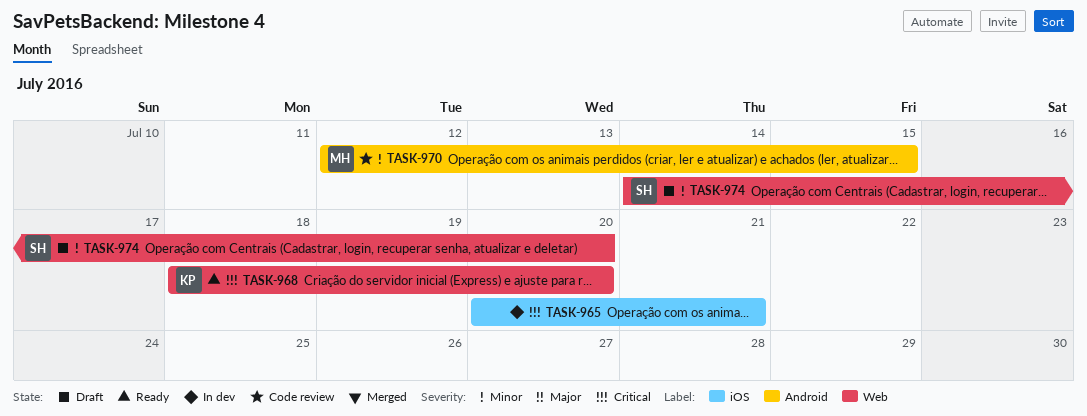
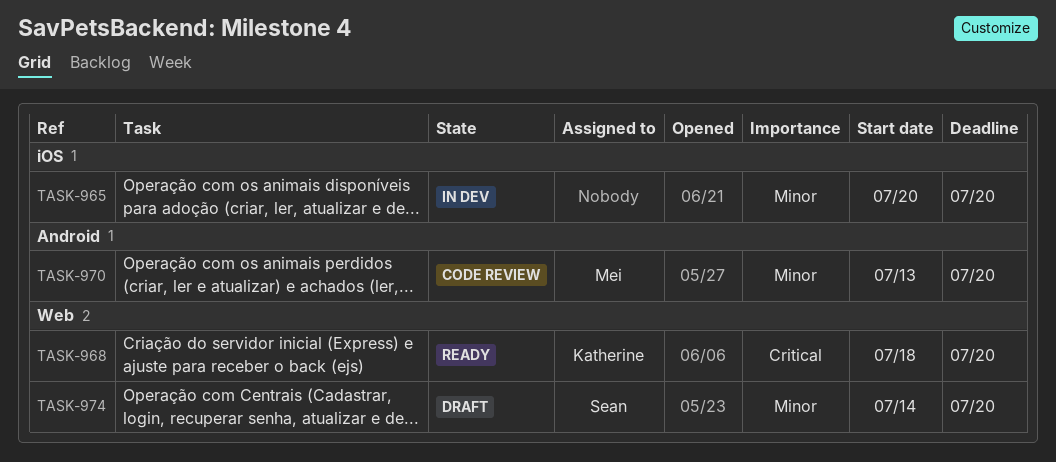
TASK-965, priority: Critical -> Minor
TASK-965, due: Jul 21 -> Jul 20
TASK-970, start: Jul 12 -> Jul 13
TASK-970, due: Jul 15 -> Jul 20

